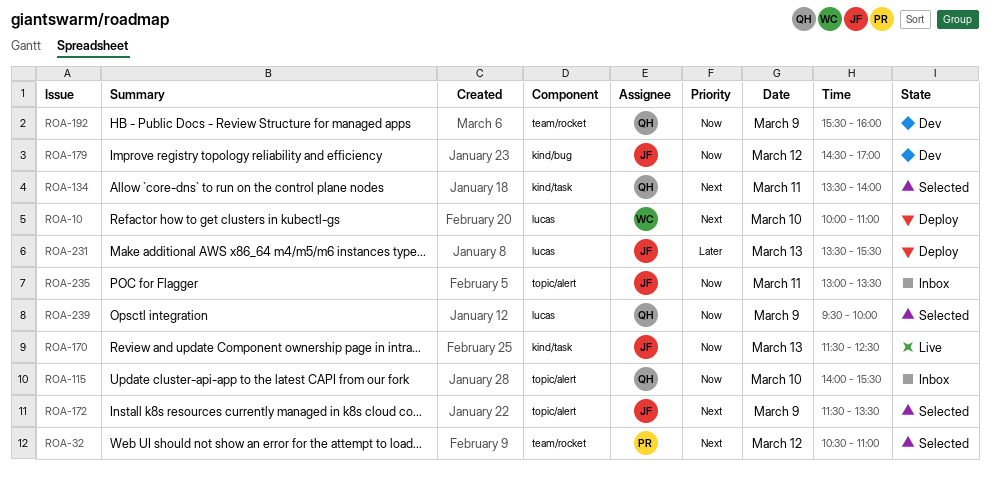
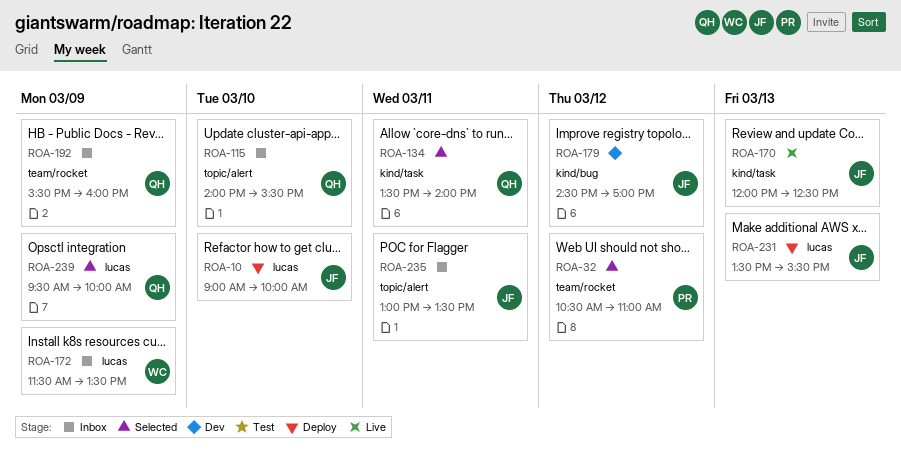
ROA-10, owner: WC -> JF
ROA-10, begins: 10:00 -> 09:00
ROA-10, ends: 11:00 -> 10:00
ROA-170, begins: 11:30 -> 12:00
ROA-172, status: Selected -> Inbox
ROA-172, owner: JF -> WC
ROA-172, label: topic/alert -> lucas
ROA-192, status: Dev -> Inbox

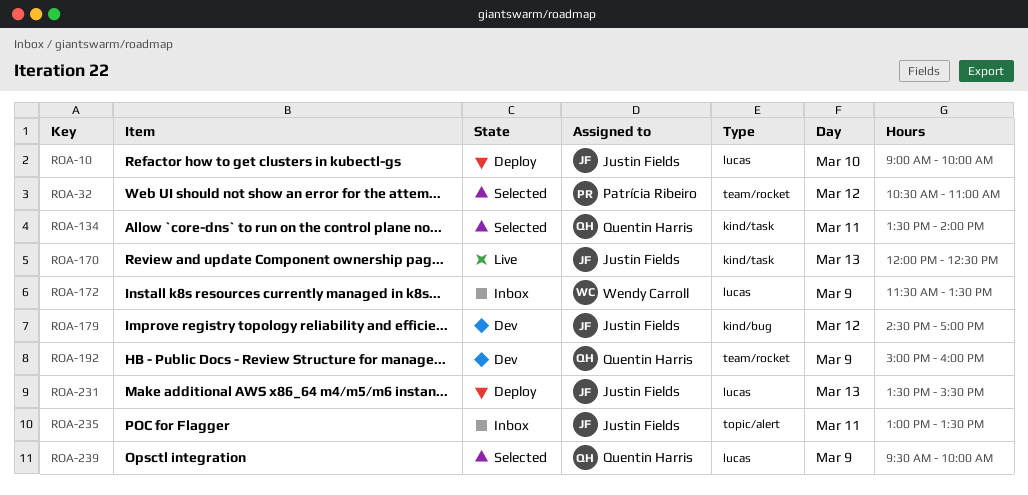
ROA-115: present -> none
ROA-192, status: Inbox -> Dev
ROA-192, begins: 15:30 -> 15:00

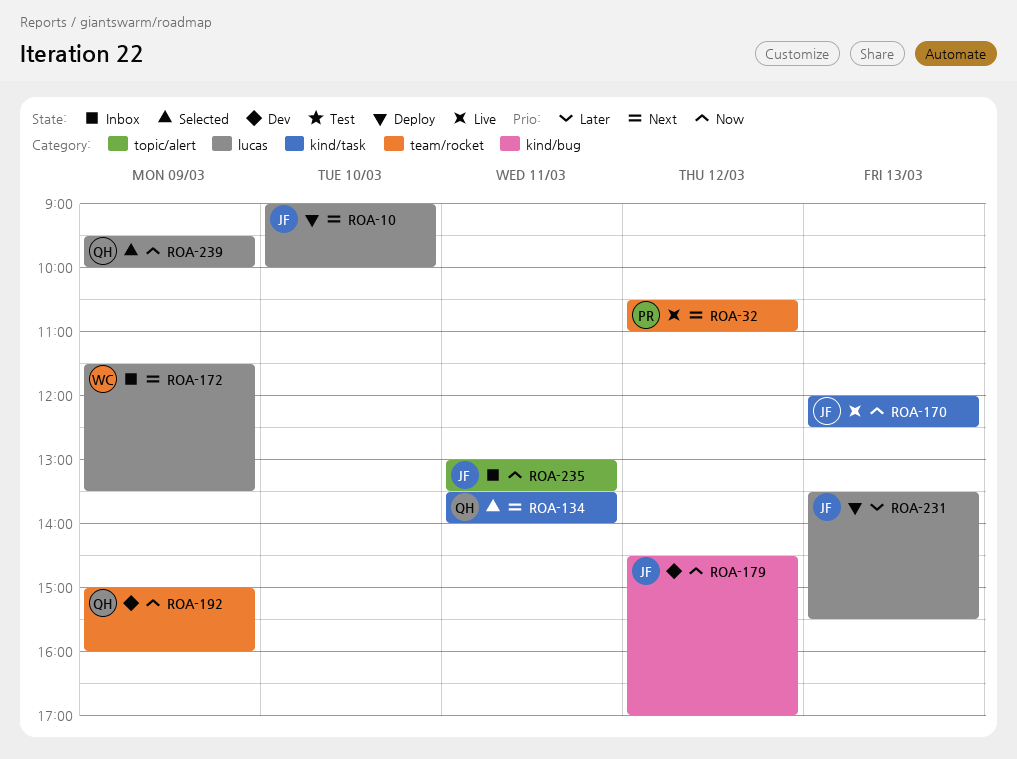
ROA-32, status: Selected -> Live

